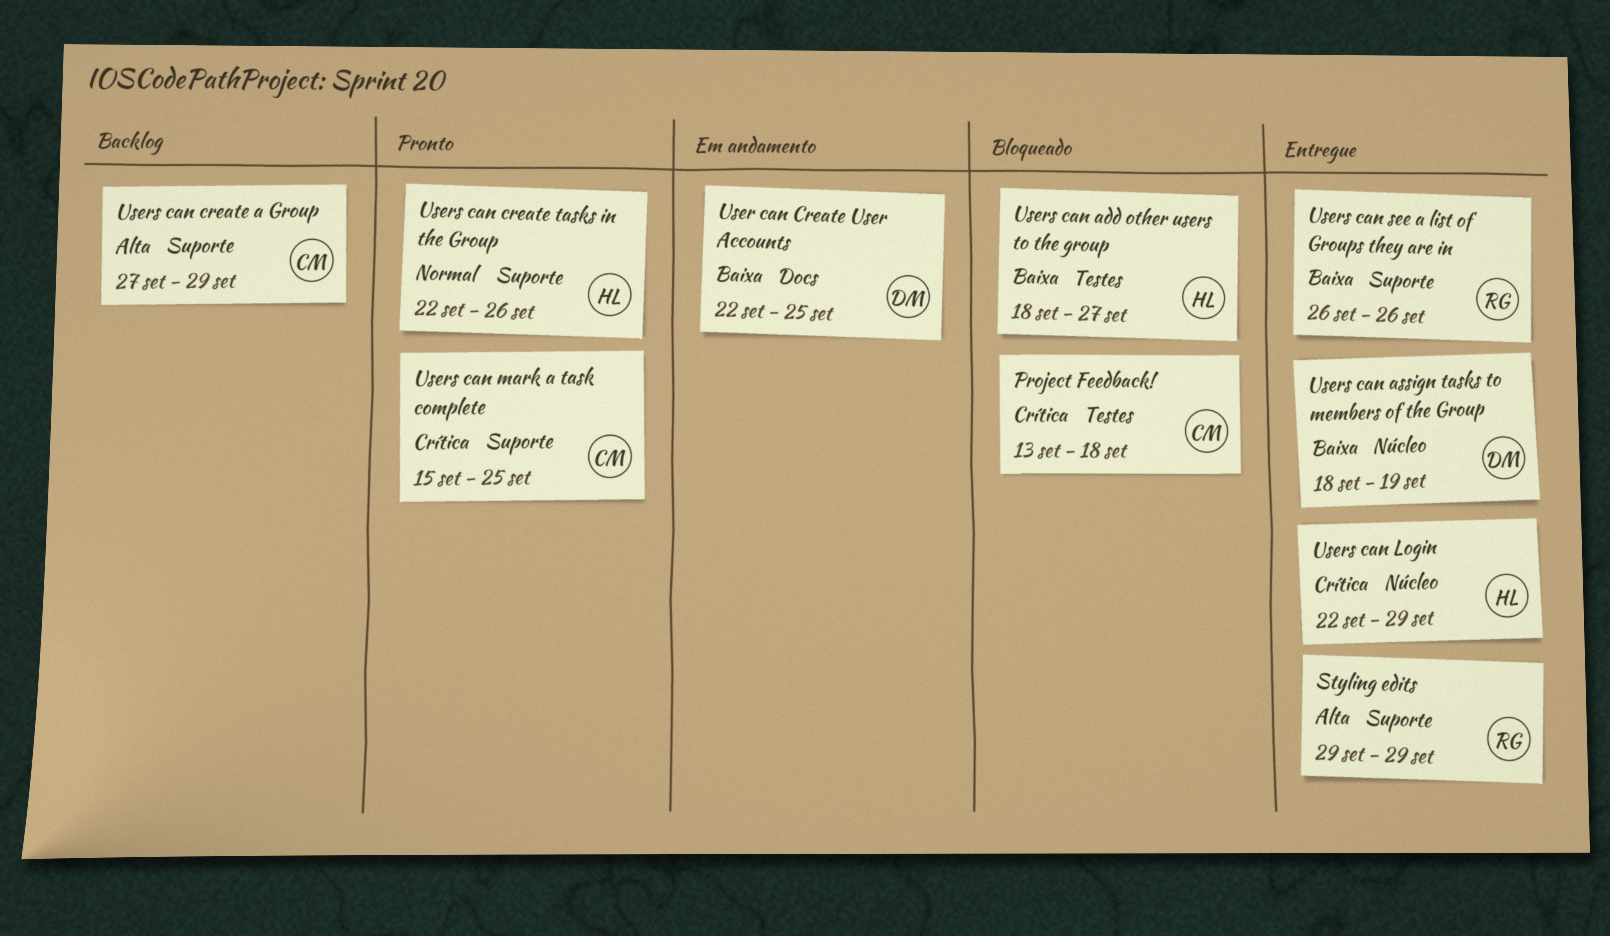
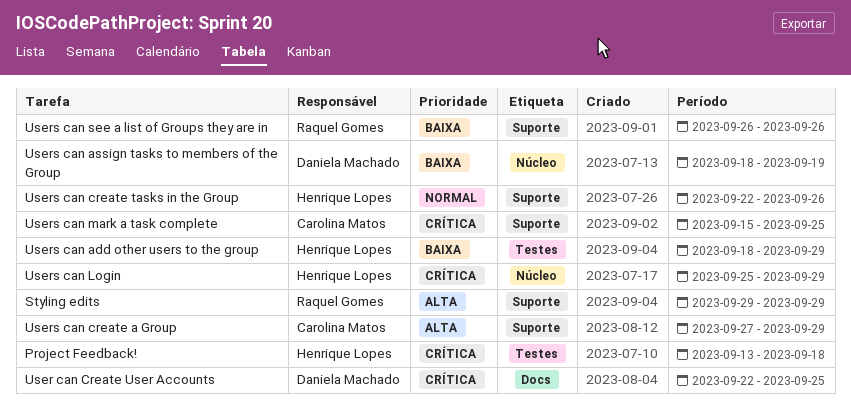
Project Feedback!, owner: Carolina Matos -> Henrique Lopes
User can Create User Accounts, priority: Baixa -> Crítica
Users can add other users to the group, due: Sep 27 -> Sep 29
Users can Login, start: Sep 22 -> Sep 25

